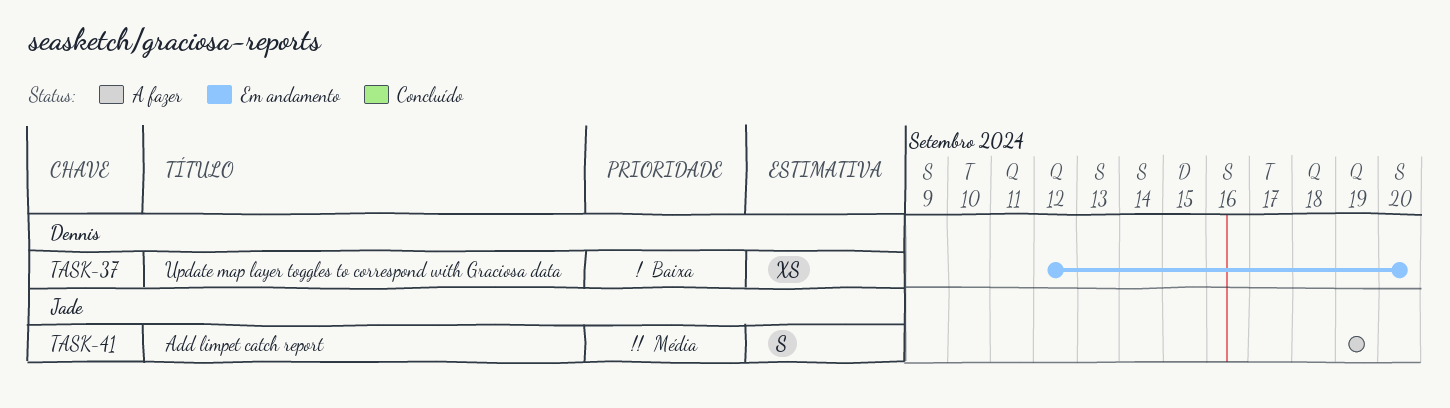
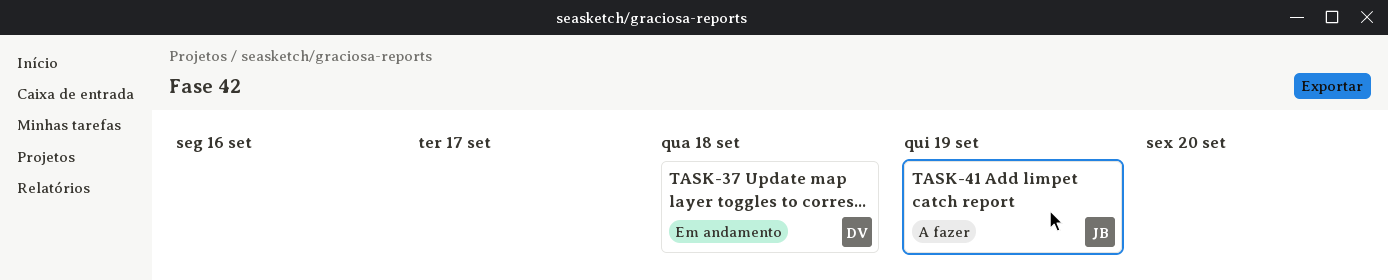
TASK-37, due: Sep 20 -> Sep 18

